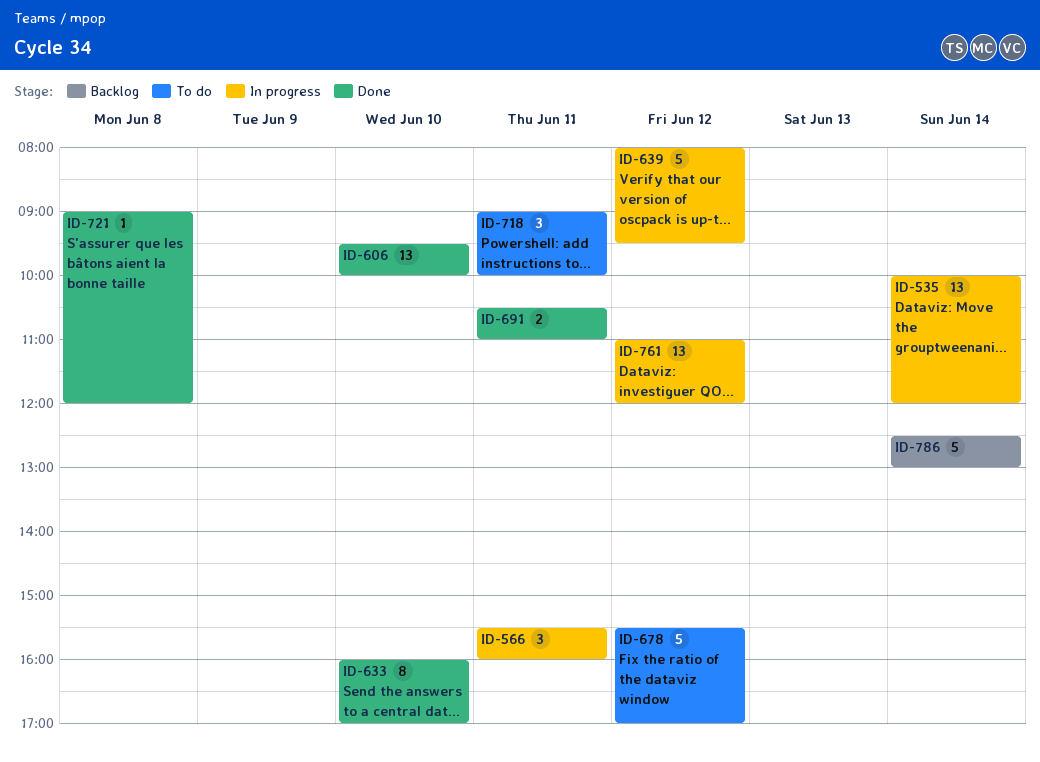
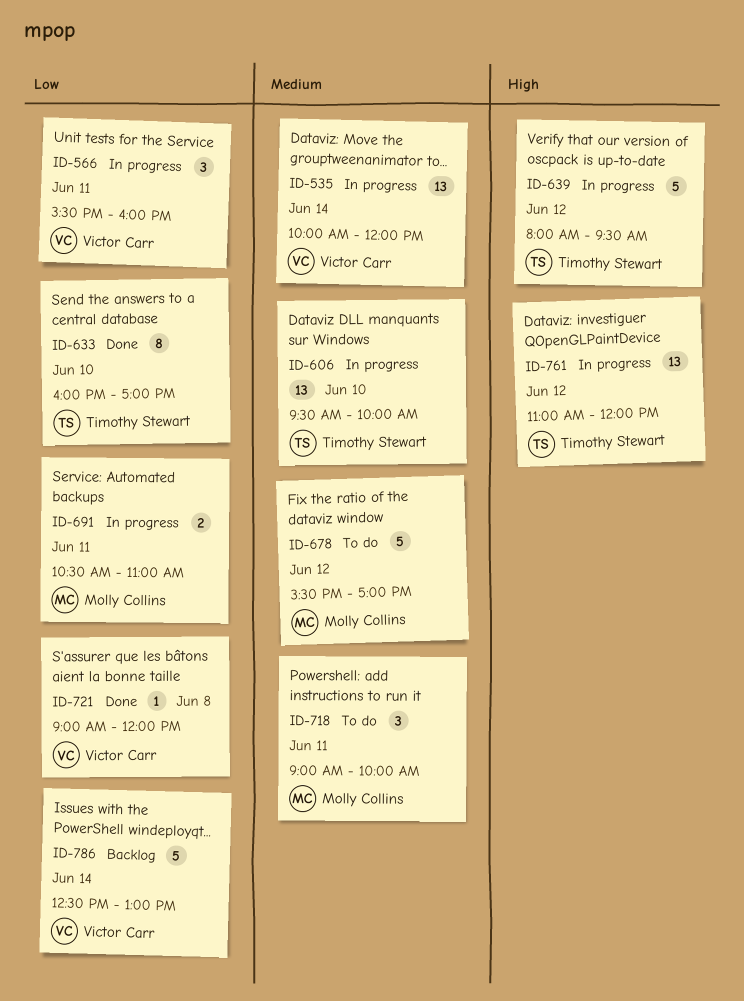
ID-606, status: Done -> In progress
ID-691, status: Done -> In progress

